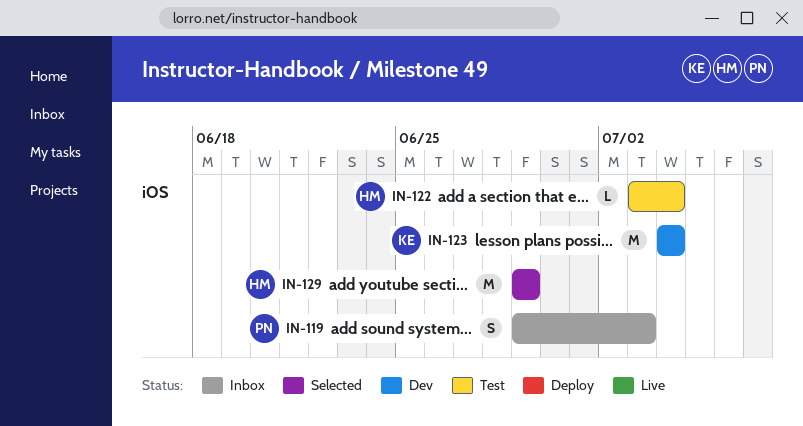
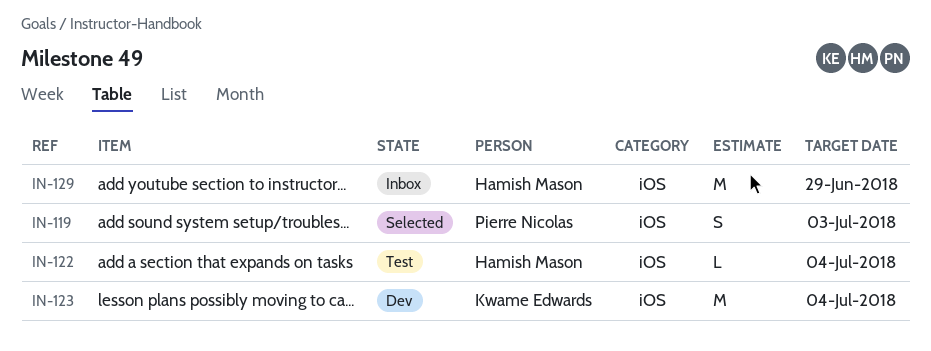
IN-119, status: Inbox -> Selected
IN-129, status: Selected -> Inbox

